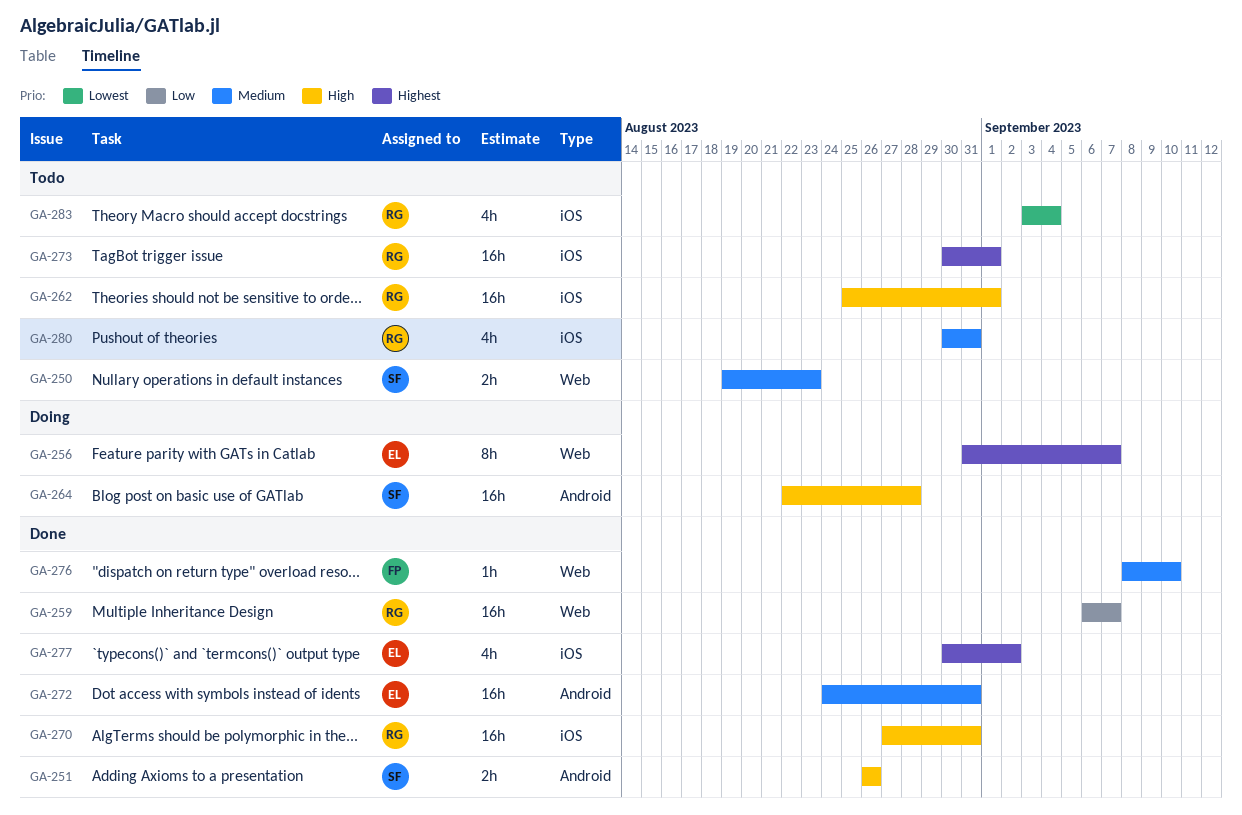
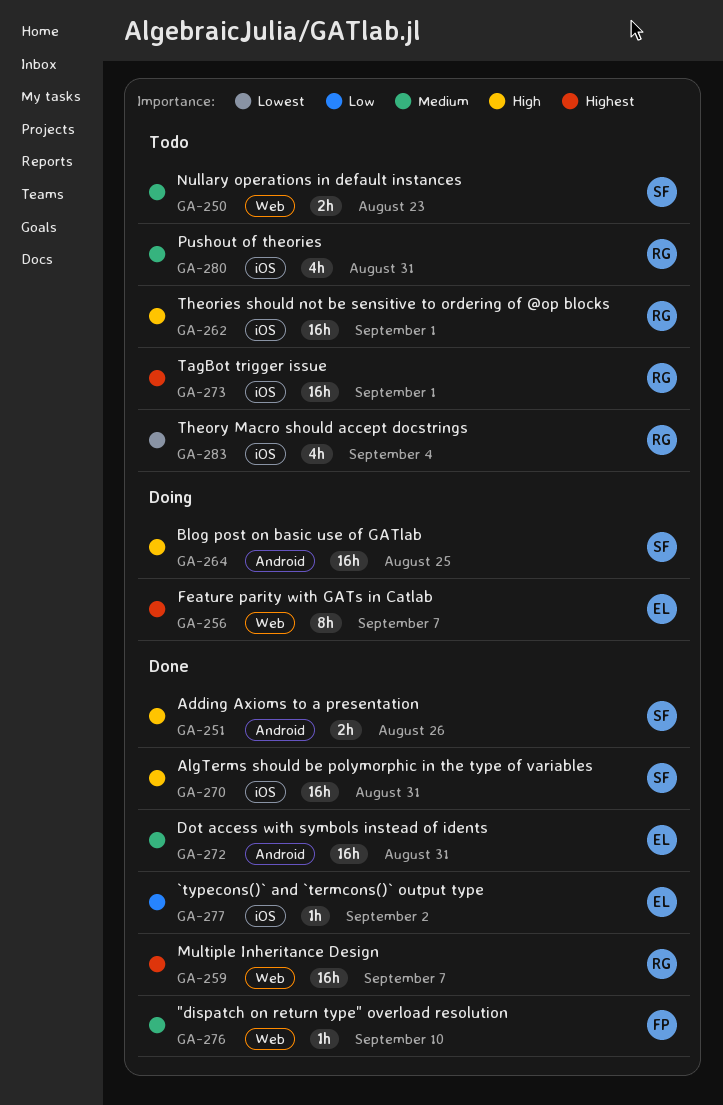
GA-259, priority: Low -> Highest
GA-264, due: Aug 28 -> Aug 25
GA-270, owner: RG -> SF
GA-277, priority: Highest -> Low
GA-277, estimate: 4h -> 1h

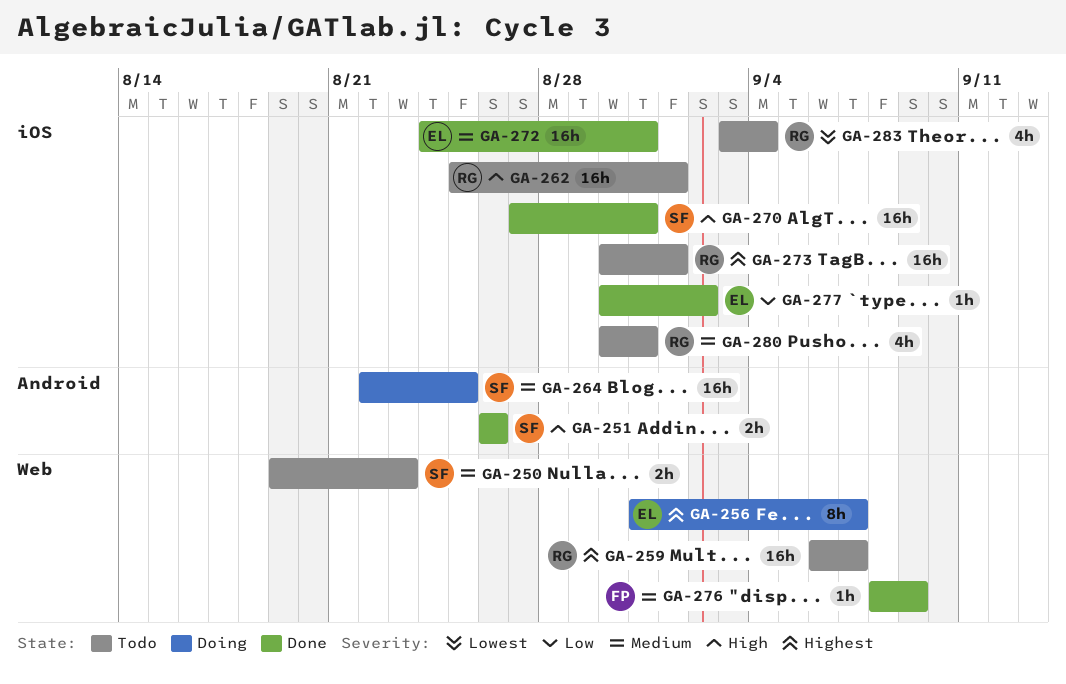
GA-259, status: Done -> Todo
GA-264, priority: High -> Medium
GA-272, label: Android -> iOS
GA-276, due: Sep 10 -> Sep 9

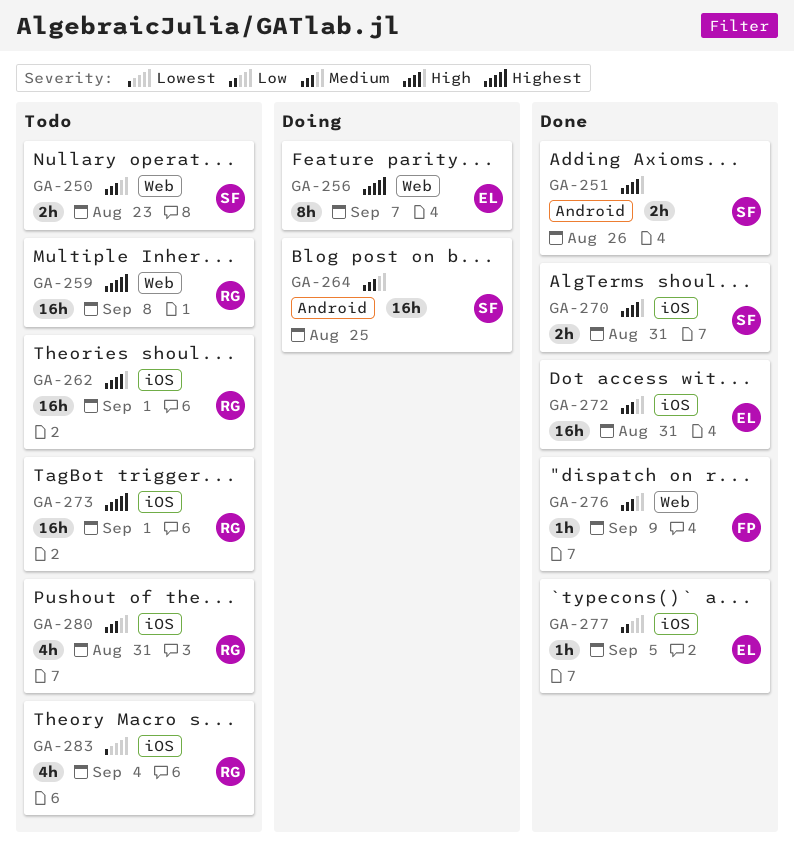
GA-259, due: Sep 7 -> Sep 8
GA-270, estimate: 16h -> 2h
GA-277, due: Sep 2 -> Sep 5

